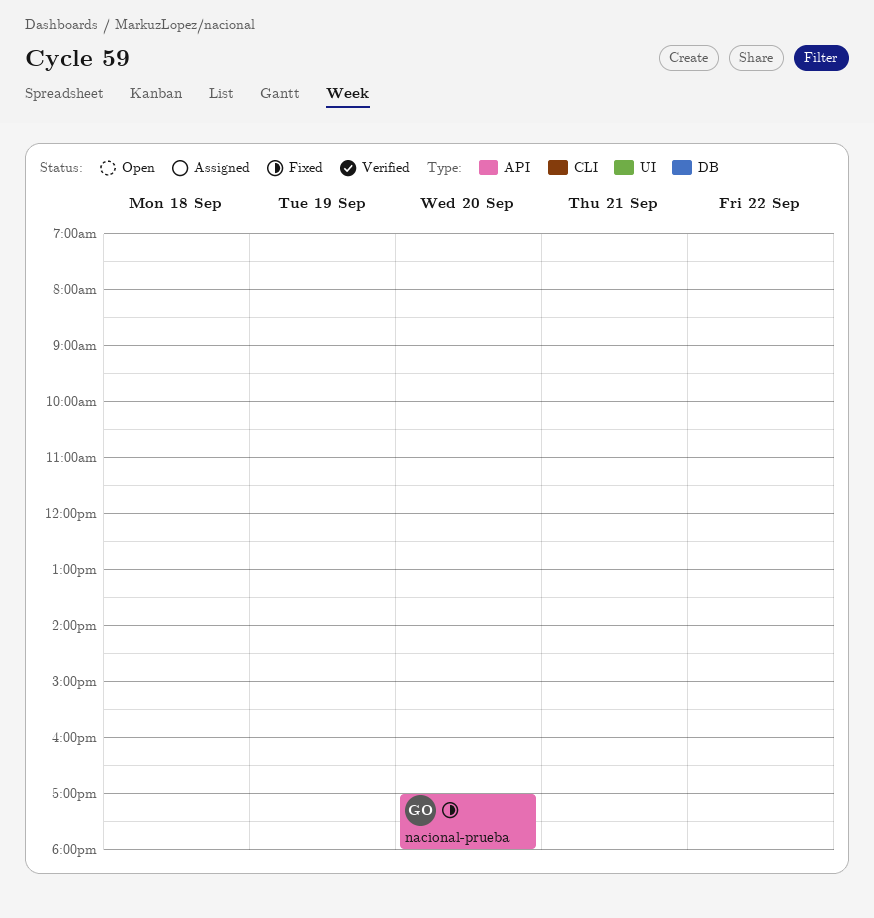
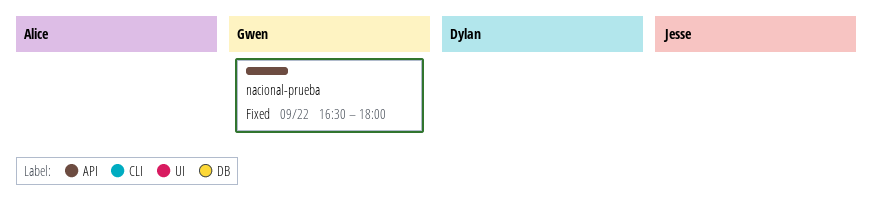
nacional-prueba, day: Sep 20 -> Sep 22
nacional-prueba, begins: 17:00 -> 16:30

